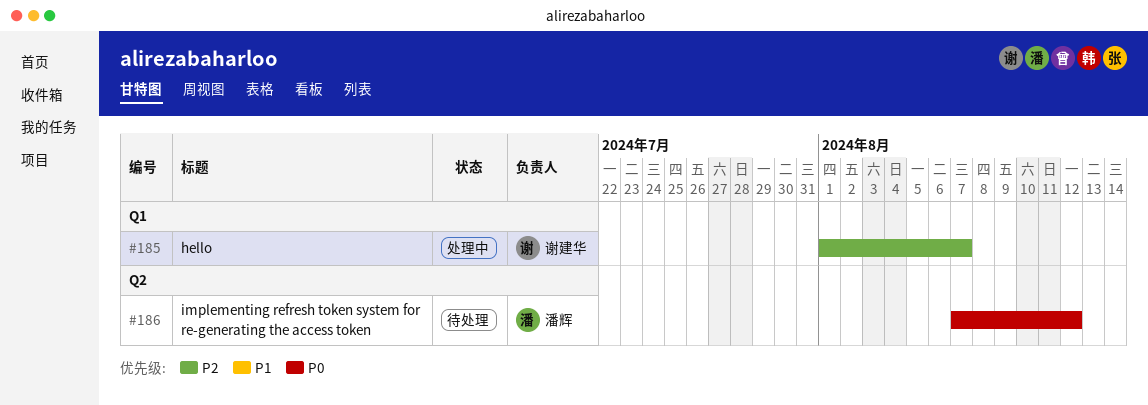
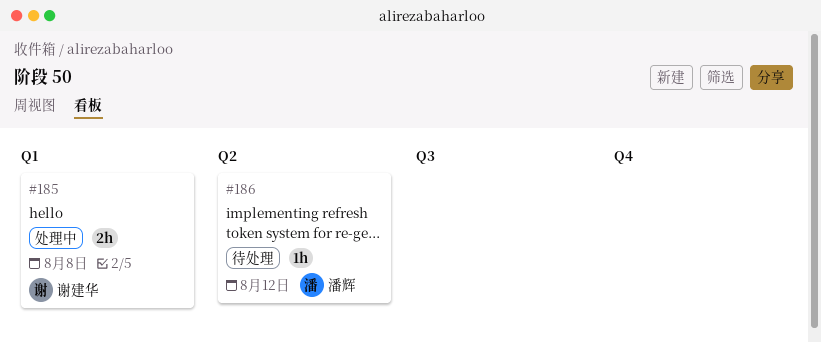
#185, due: Aug 7 -> Aug 8

